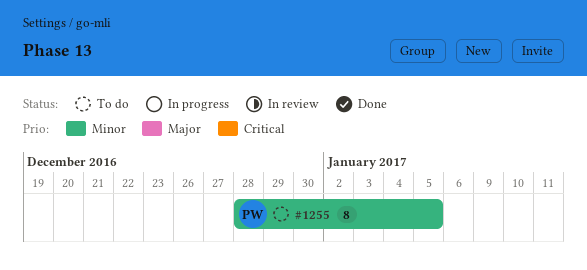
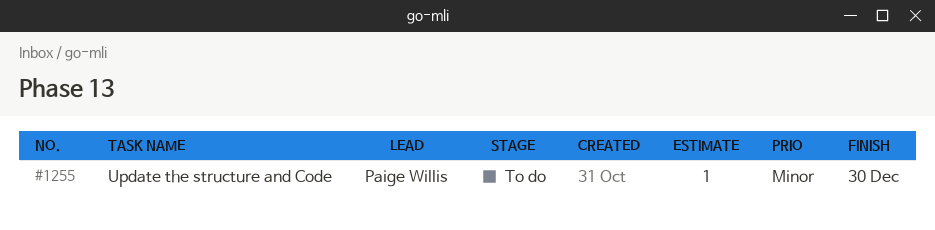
#1255, estimate: 8 -> 1
#1255, due: Jan 5 -> Dec 30

